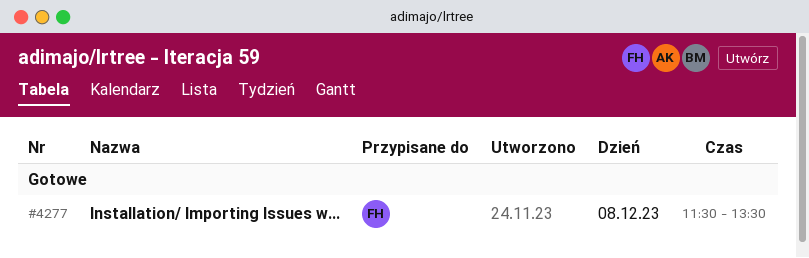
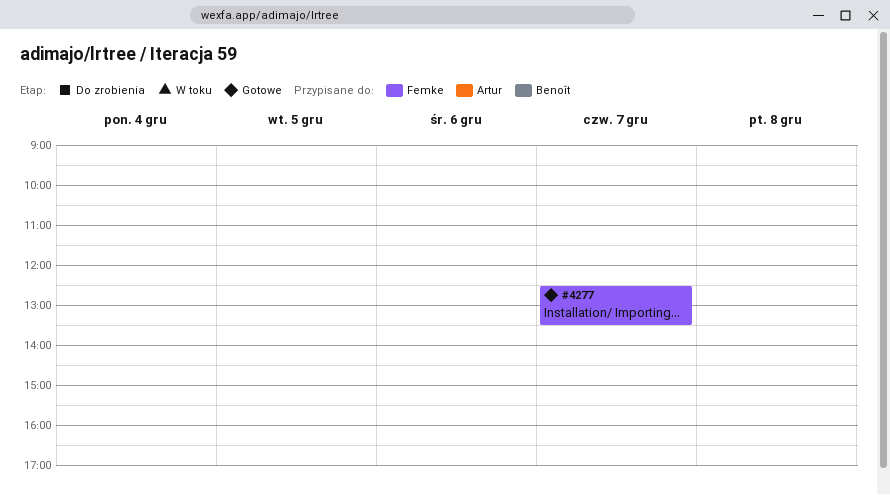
#4277, day: Dec 8 -> Dec 7
#4277, begins: 11:30 -> 12:30

